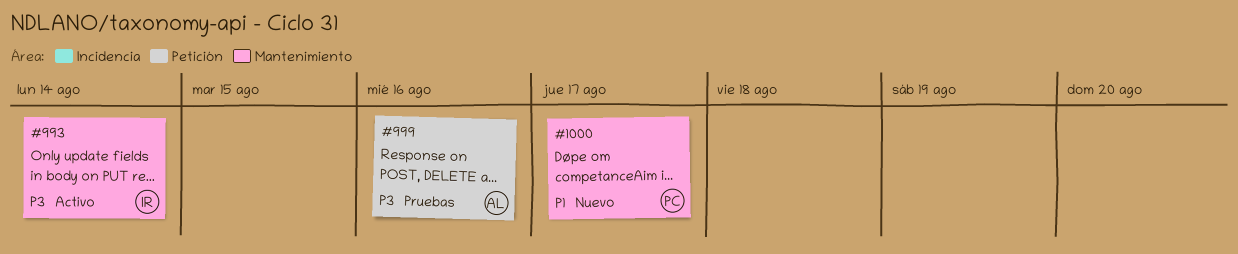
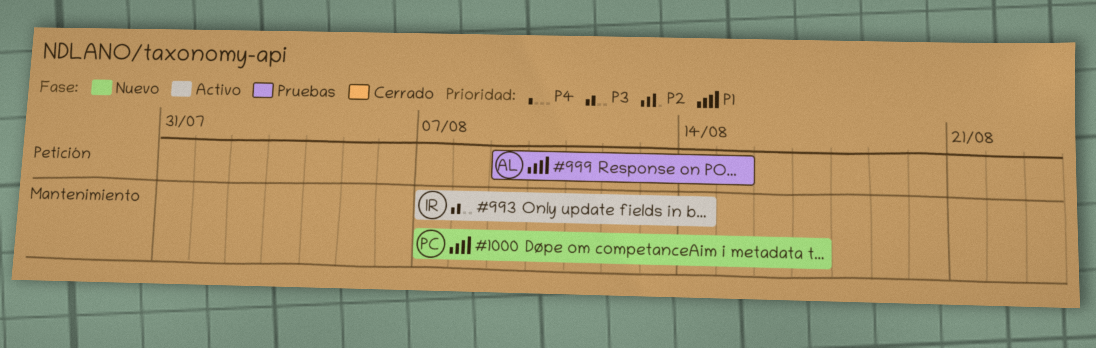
#999, priority: P3 -> P1
#999, due: Aug 16 -> Aug 15

